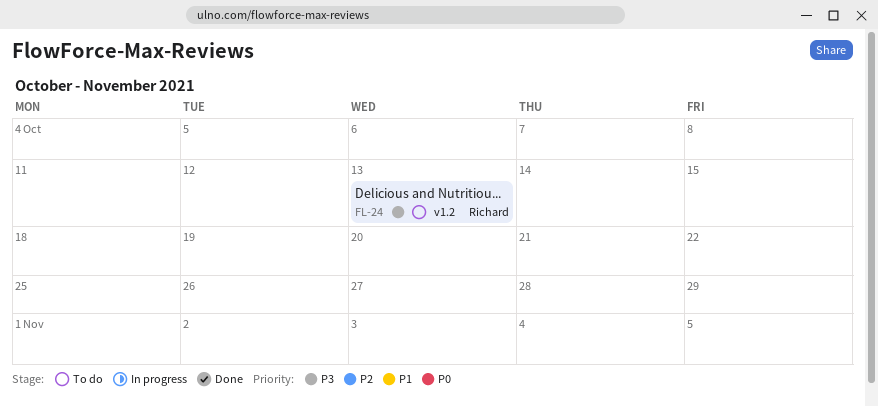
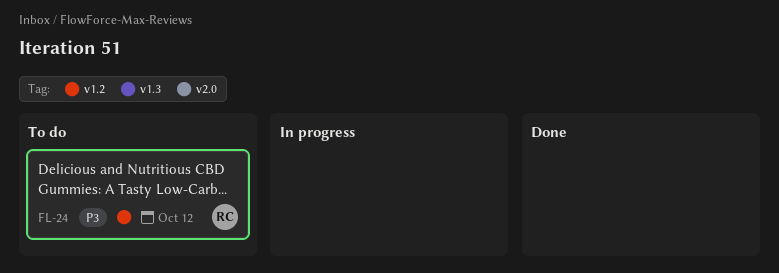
FL-24, due: Oct 13 -> Oct 12

